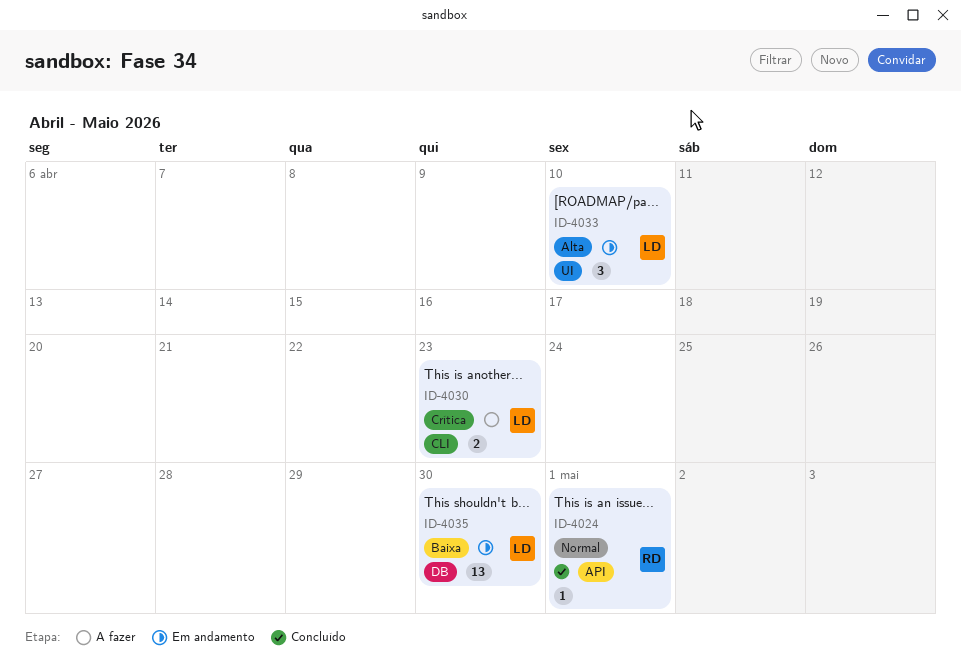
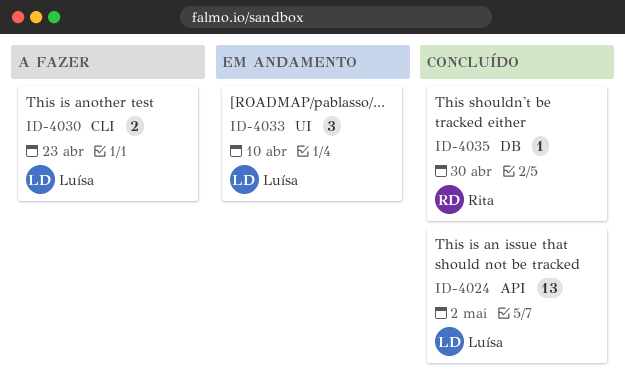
ID-4024, owner: Rita -> Luísa
ID-4024, estimate: 1 -> 13
ID-4024, due: May 1 -> May 2
ID-4035, status: Em andamento -> Concluído
ID-4035, owner: Luísa -> Rita
ID-4035, estimate: 13 -> 1

